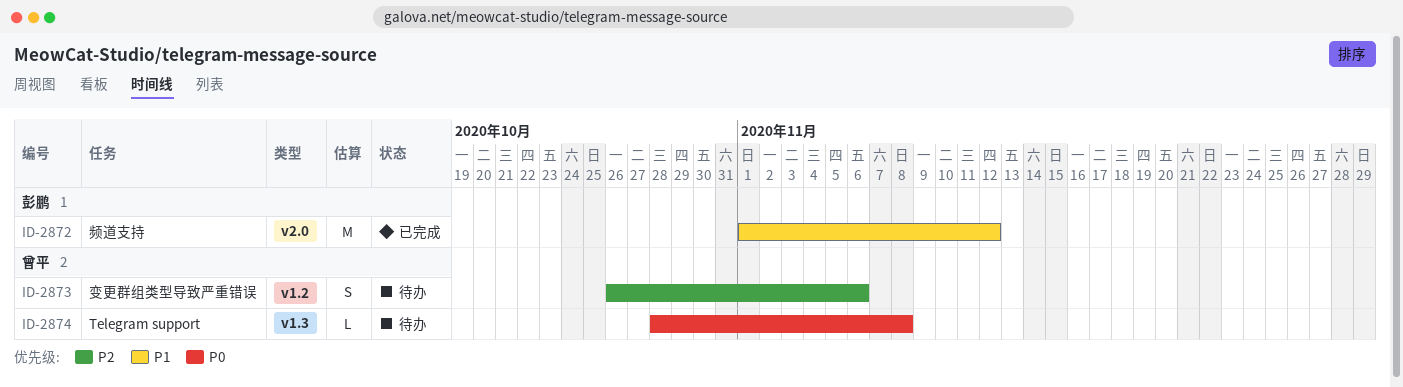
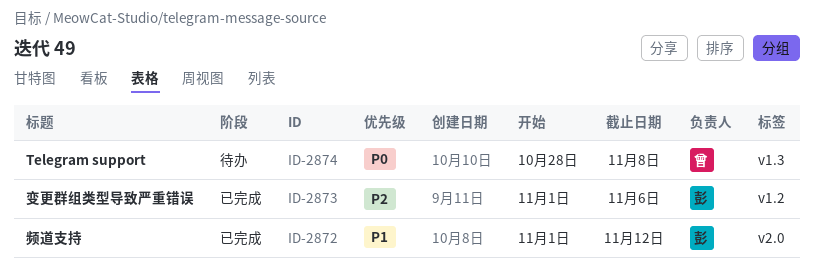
ID-2873, status: 待办 -> 已完成
ID-2873, owner: 曾平 -> 彭鹏
ID-2873, start: Oct 26 -> Nov 1

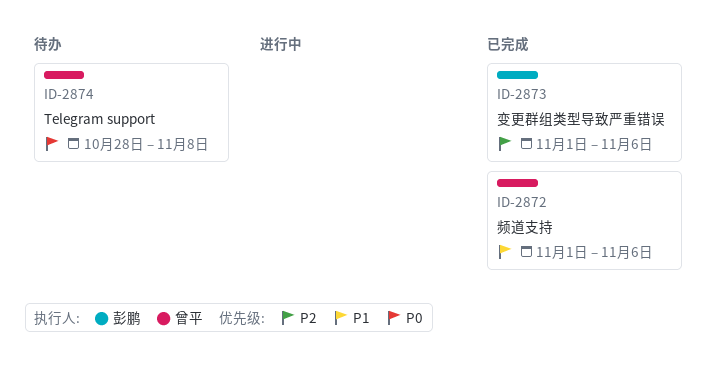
ID-2872, owner: 彭鹏 -> 曾平
ID-2872, due: Nov 12 -> Nov 6

